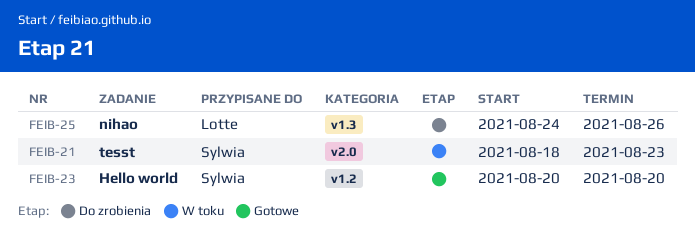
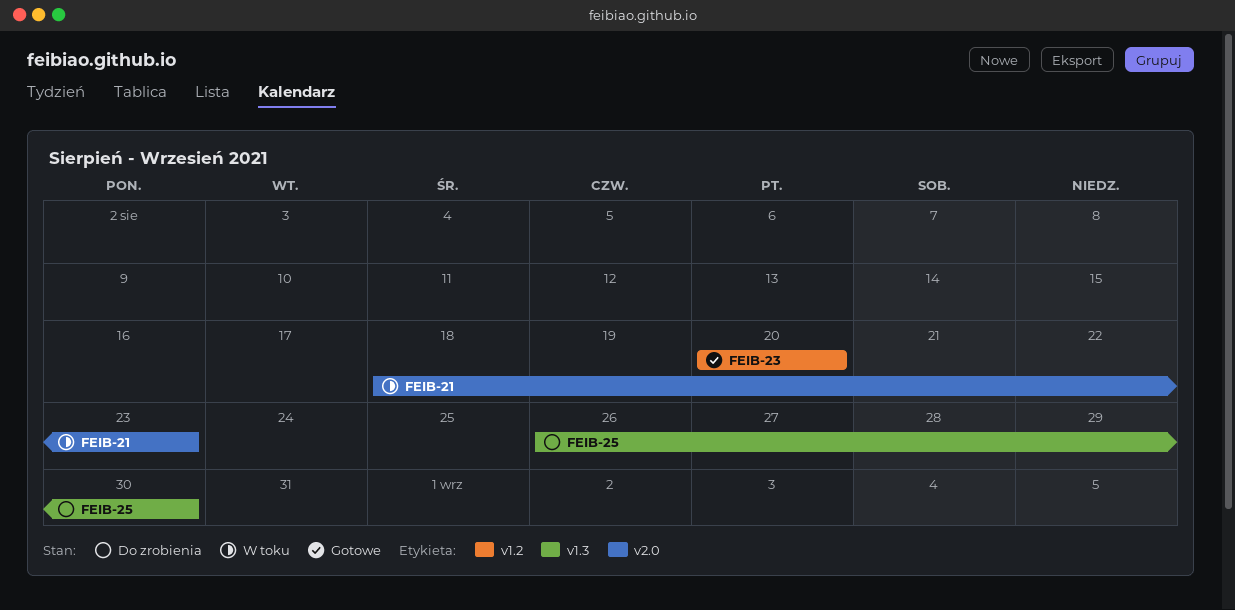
FEIB-25, start: Aug 24 -> Aug 26
FEIB-25, due: Aug 26 -> Aug 30

